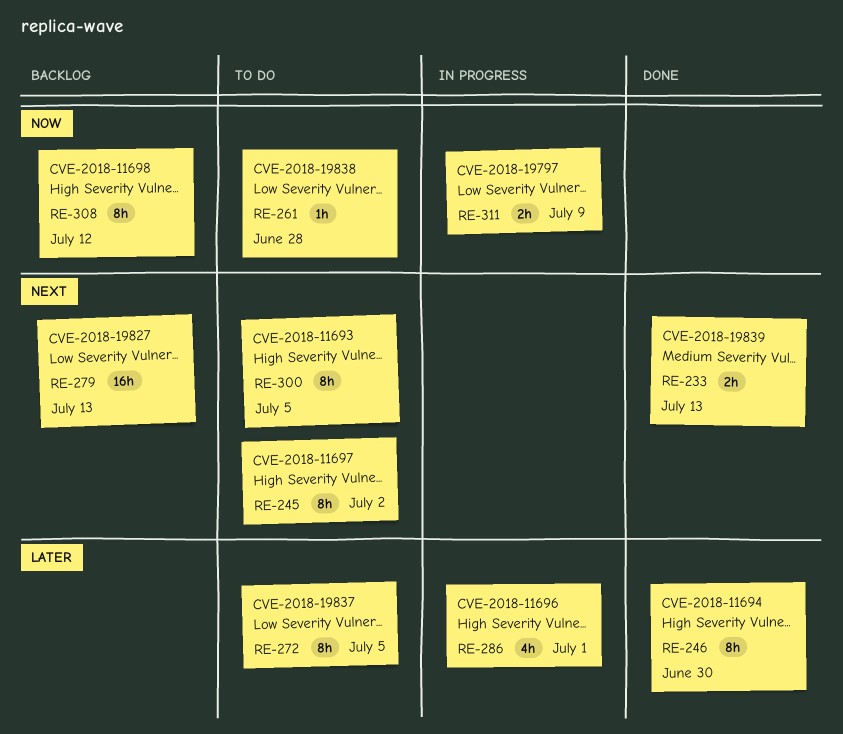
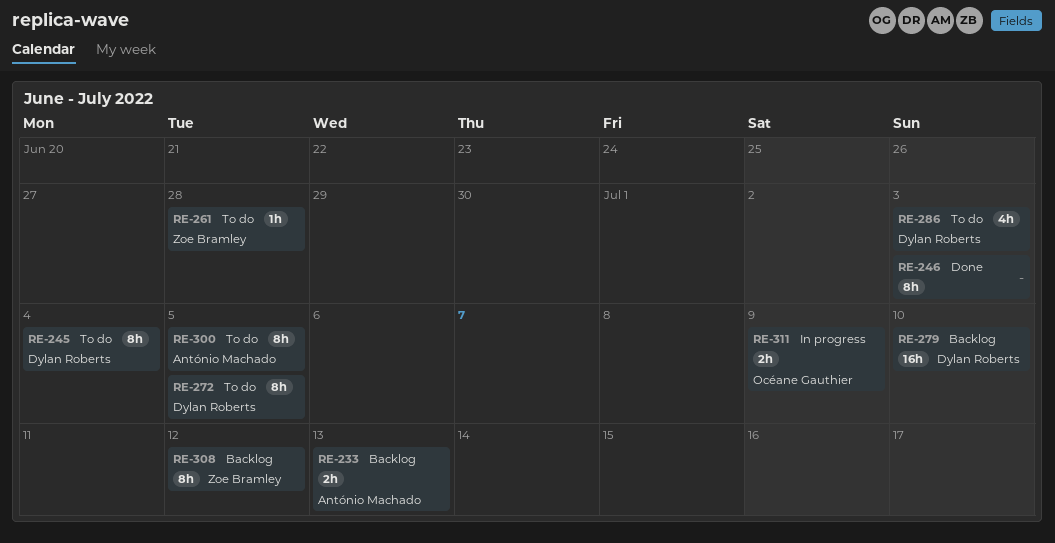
RE-233, status: Done -> Backlog
RE-245, due: Jul 2 -> Jul 4
RE-246, due: Jun 30 -> Jul 3
RE-279, due: Jul 13 -> Jul 10
RE-286, status: In progress -> To do
RE-286, due: Jul 1 -> Jul 3

